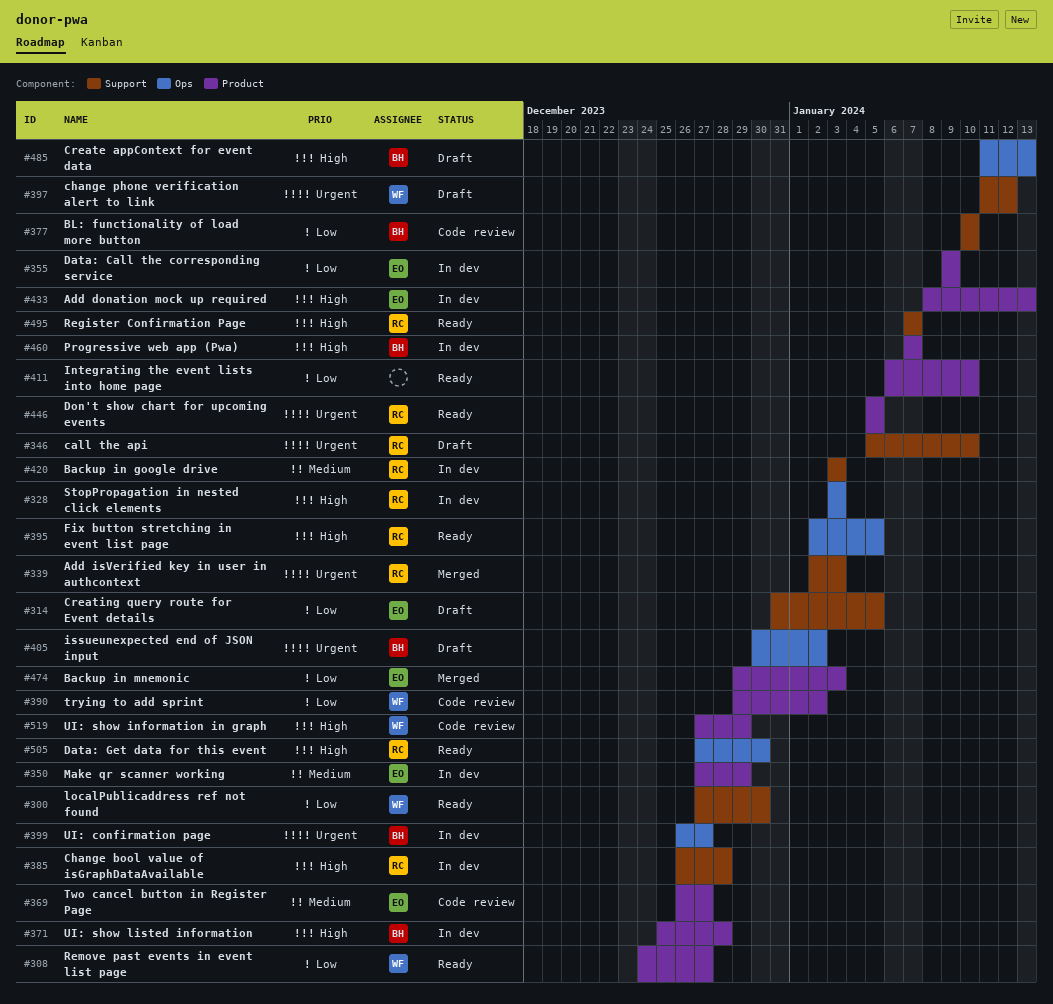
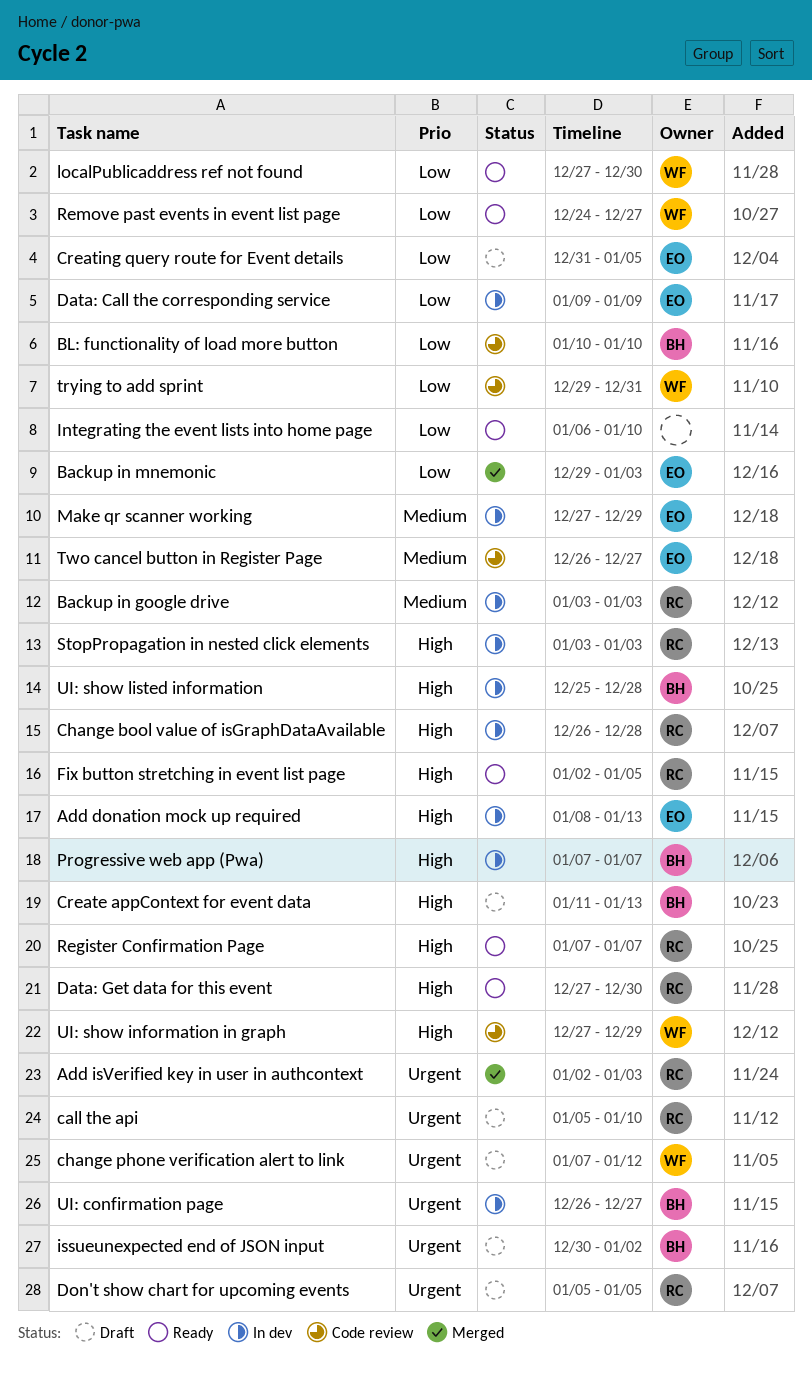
change phone verification alert to link, start: Jan 11 -> Jan 7
Don't show chart for upcoming events, status: Ready -> Draft
trying to add sprint, due: Jan 2 -> Dec 31

